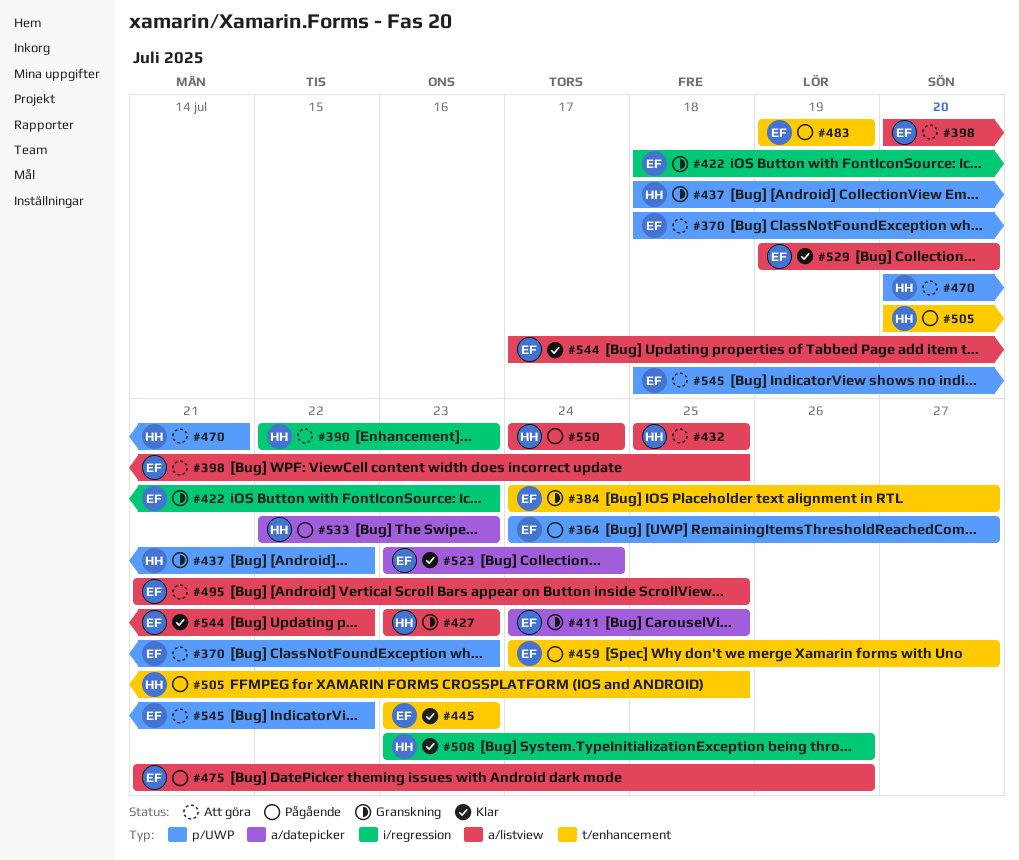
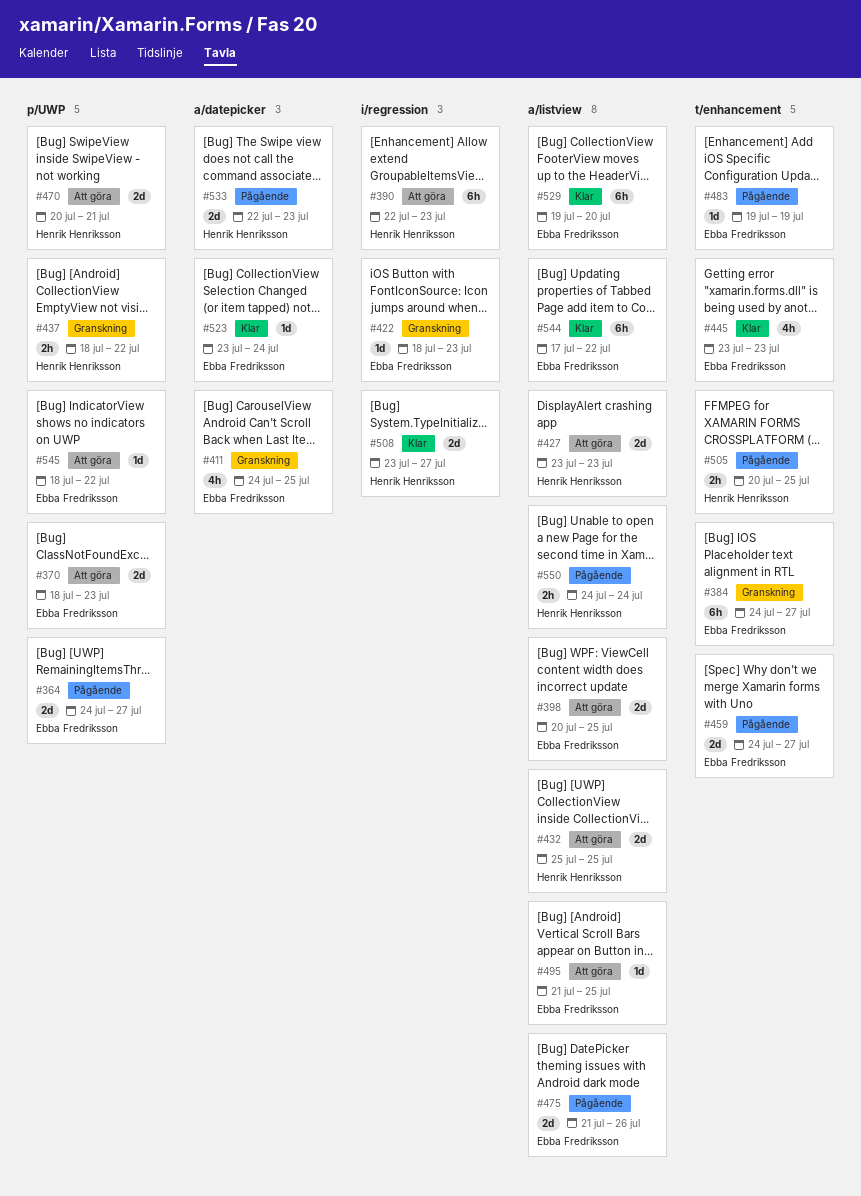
#427, status: Granskning -> Att göra
#508, due: Jul 26 -> Jul 27

